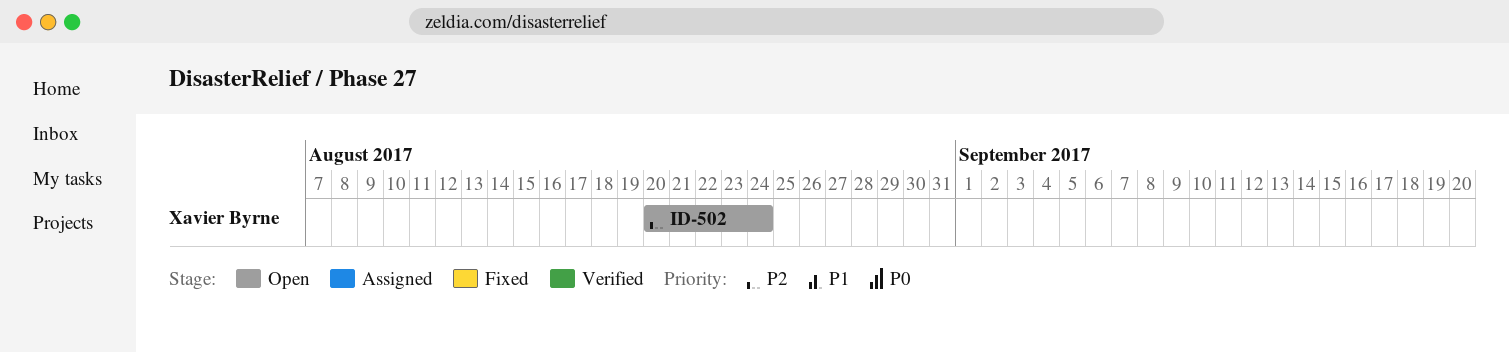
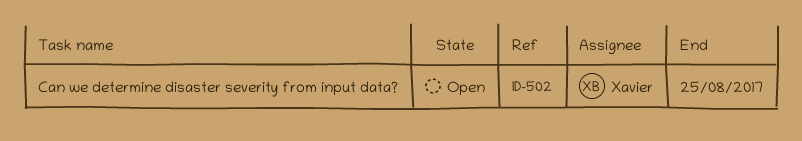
ID-502, due: Aug 24 -> Aug 25

